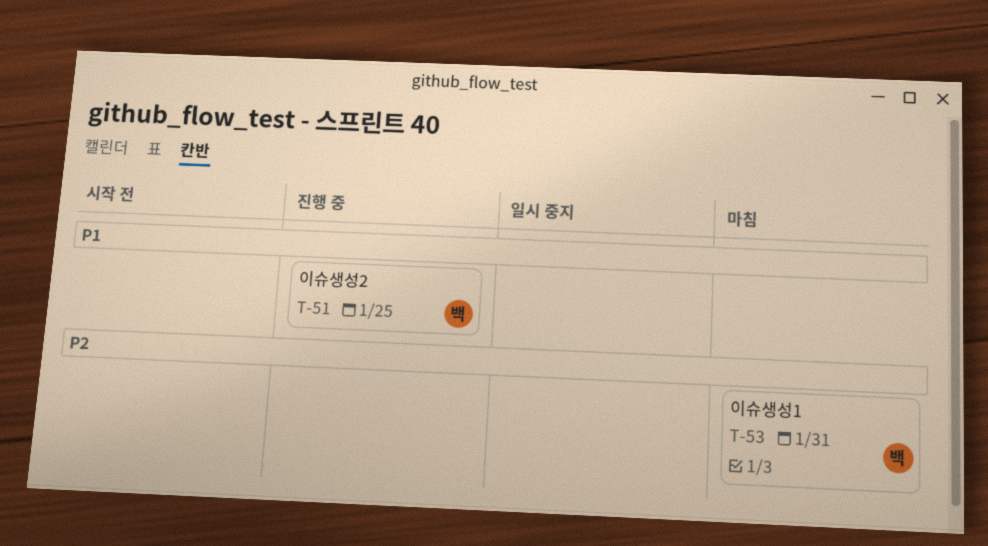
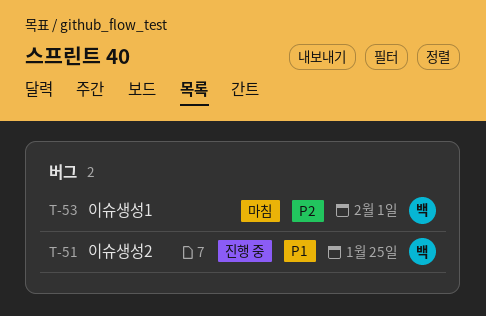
T-53, due: Jan 31 -> Feb 1

